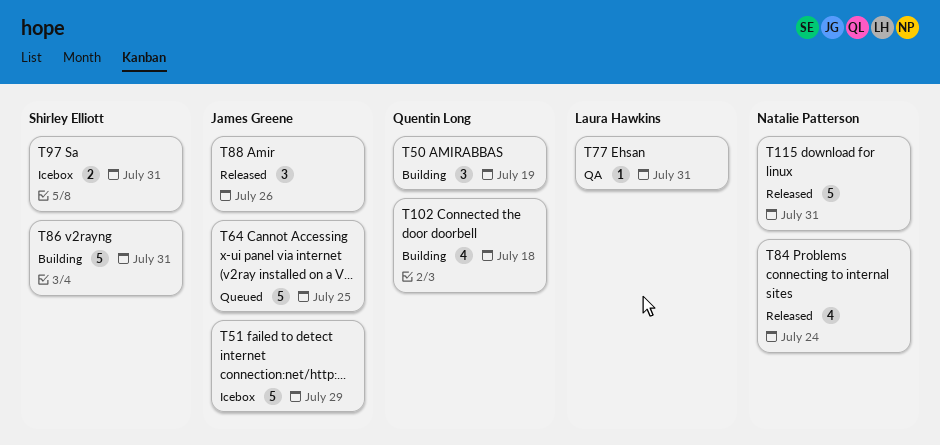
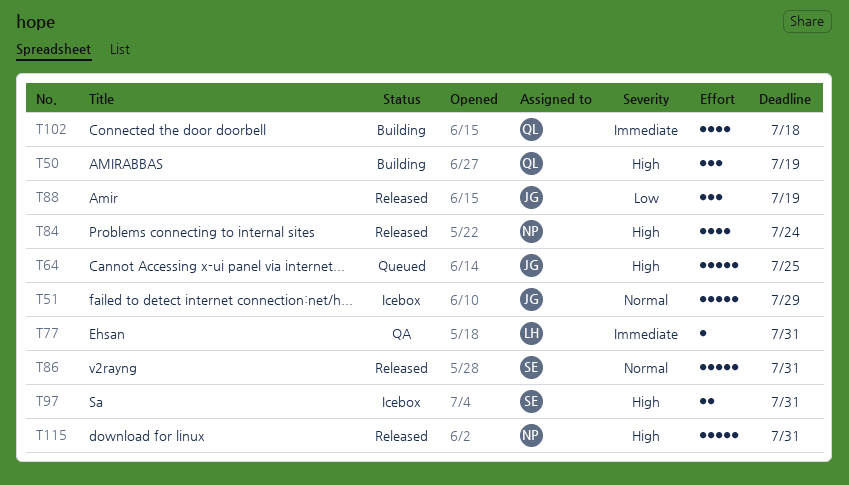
T86, status: Building -> Released
T88, due: Jul 26 -> Jul 19

